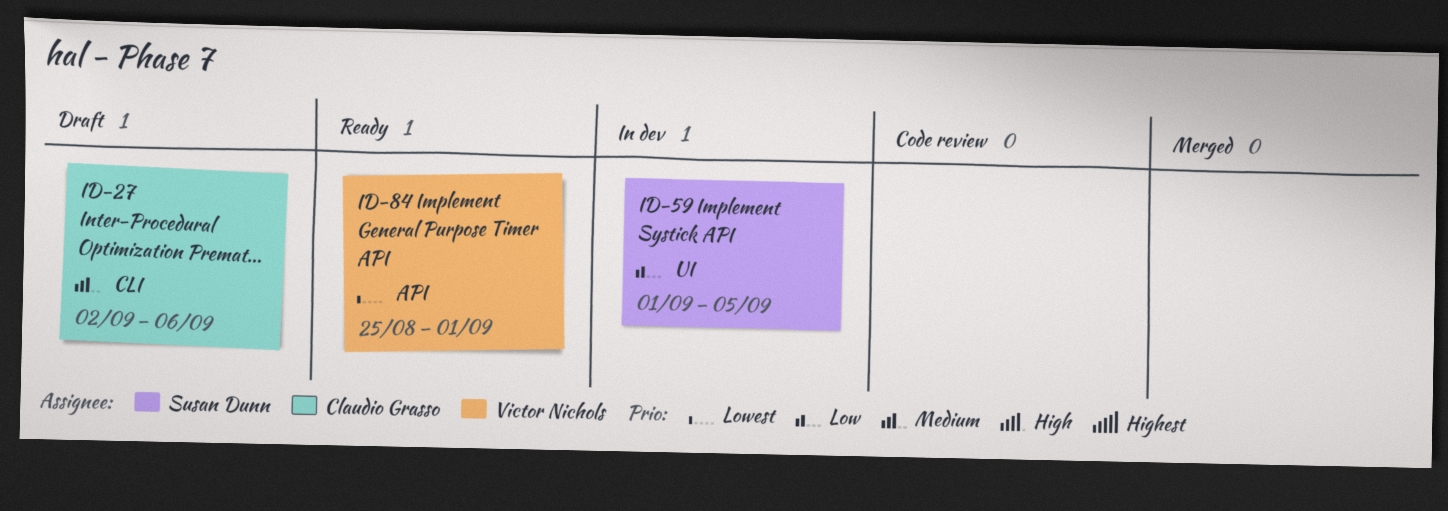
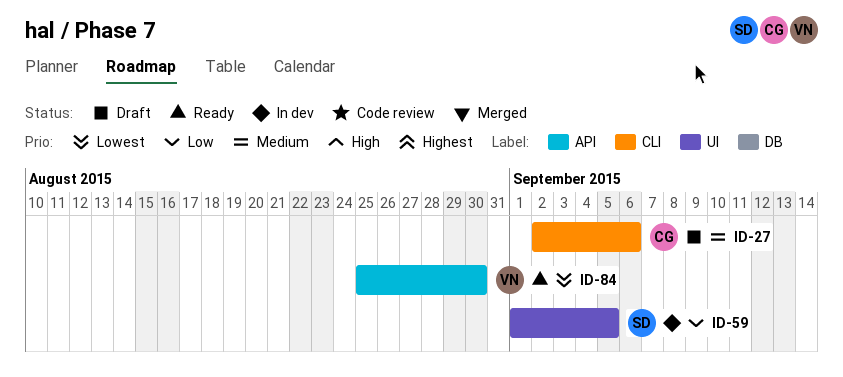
ID-84, due: Sep 1 -> Aug 30

